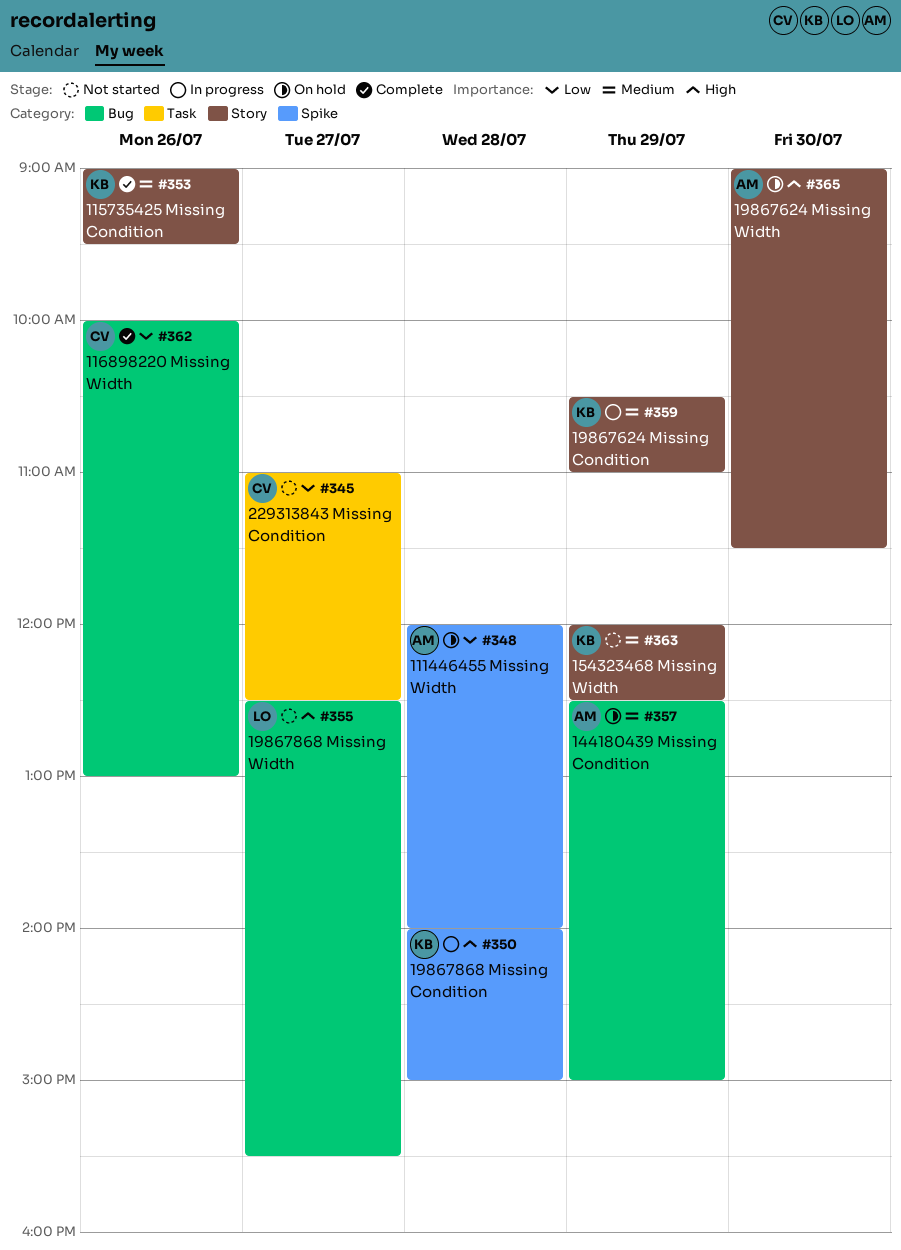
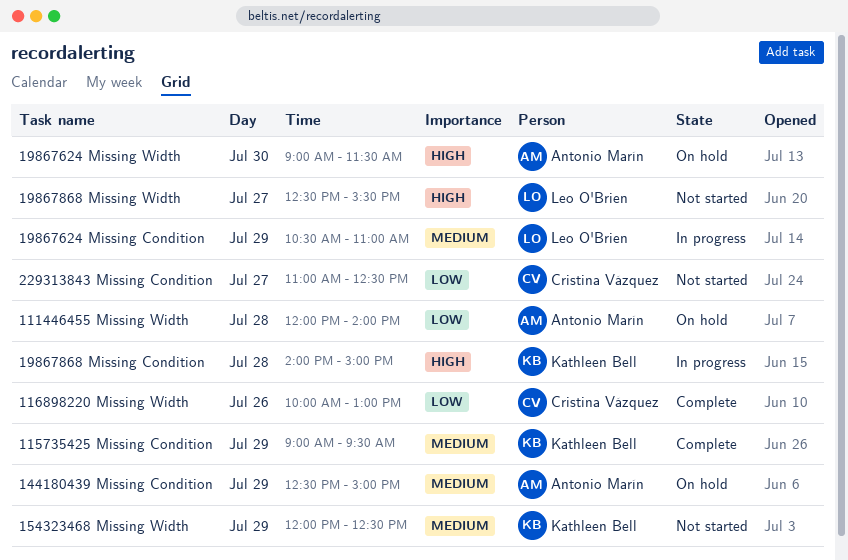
115735425 Missing Condition, day: Jul 26 -> Jul 29
19867624 Missing Condition, owner: Kathleen Bell -> Leo O'Brien

